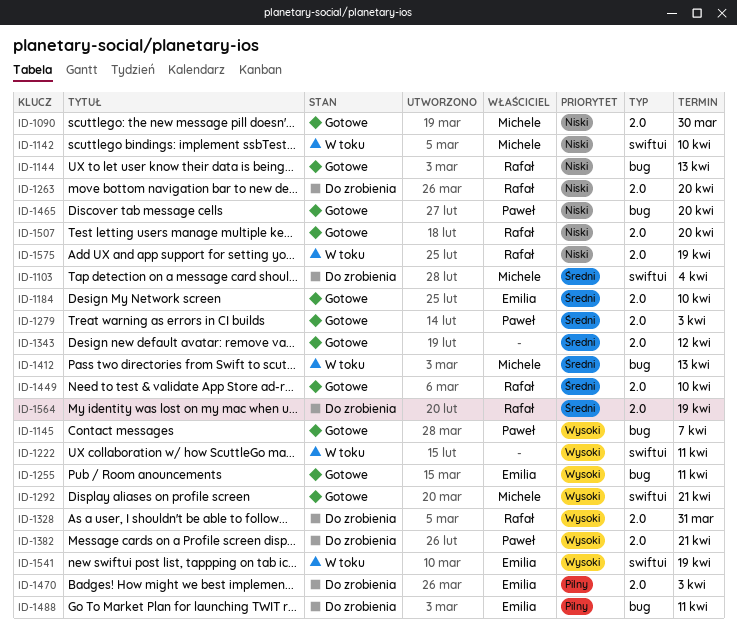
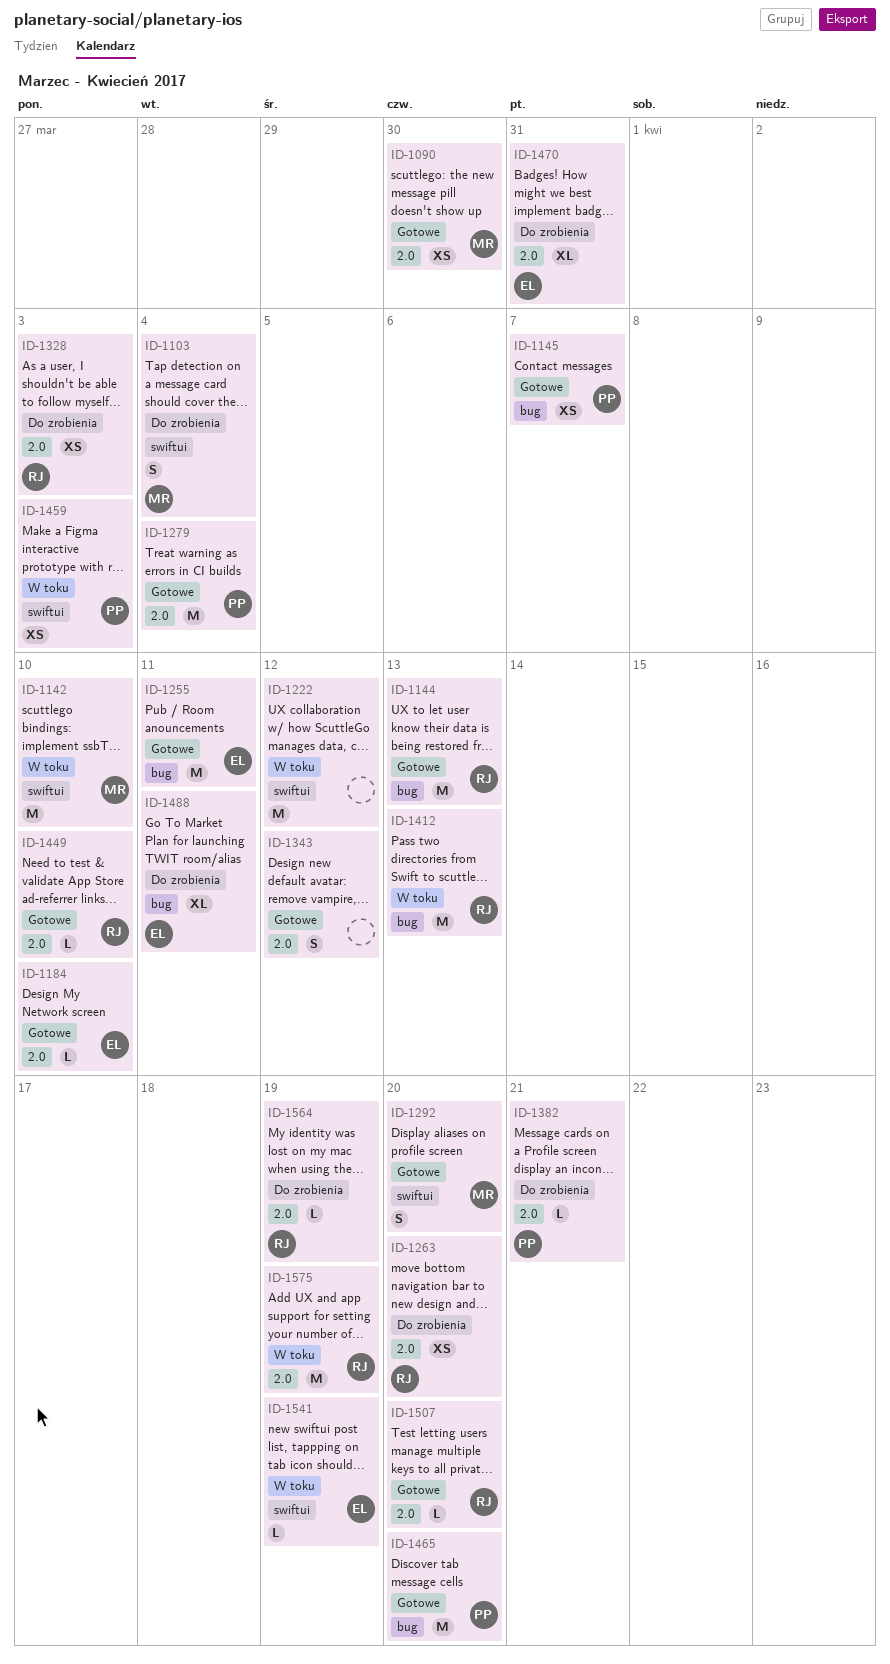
ID-1222, due: Apr 11 -> Apr 12
ID-1279, due: Apr 3 -> Apr 4
ID-1292, due: Apr 21 -> Apr 20
ID-1328, due: Mar 31 -> Apr 3
ID-1412, owner: Michele -> Rafał
ID-1459: none -> present
ID-1470, due: Apr 3 -> Mar 31

